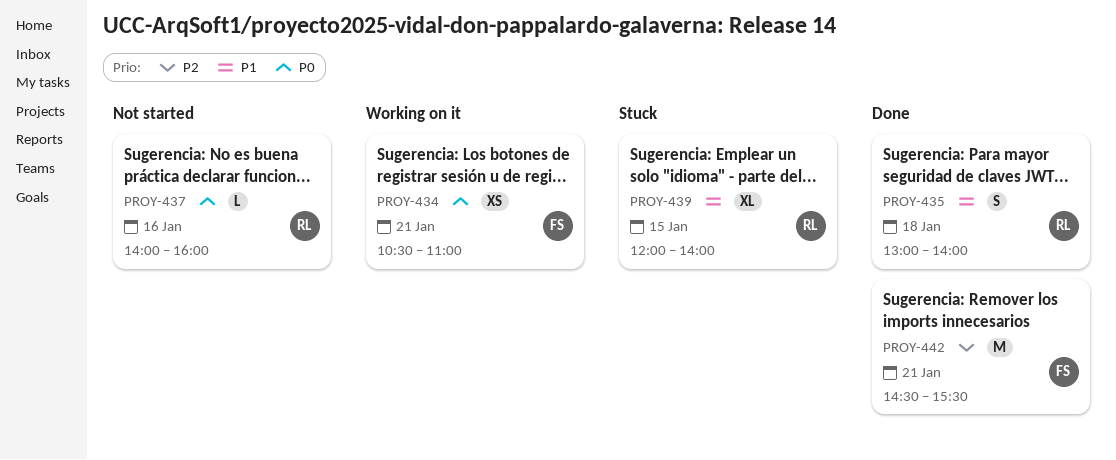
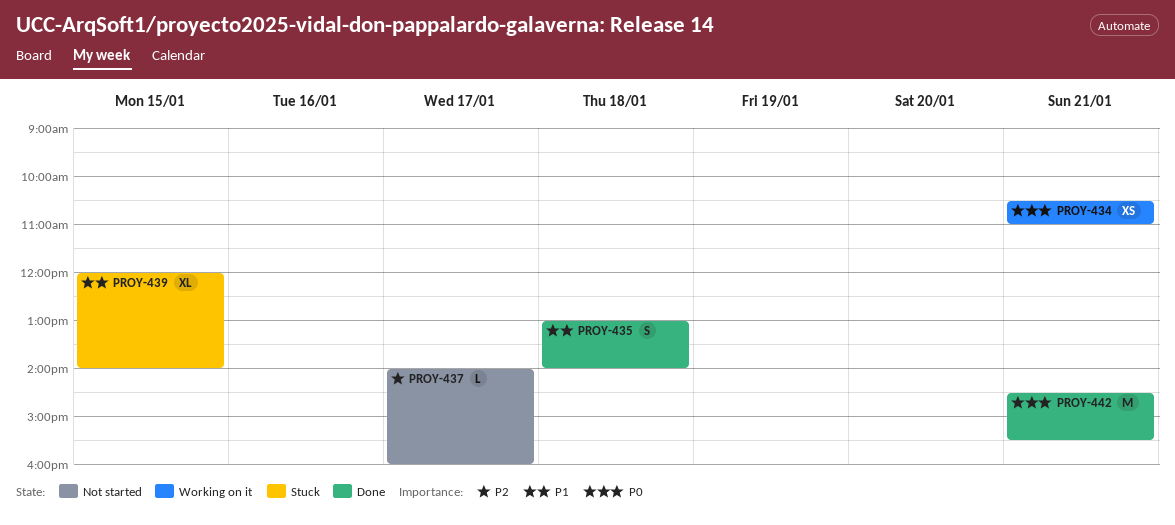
PROY-437, priority: P0 -> P2
PROY-437, day: Jan 16 -> Jan 17
PROY-442, priority: P2 -> P0

